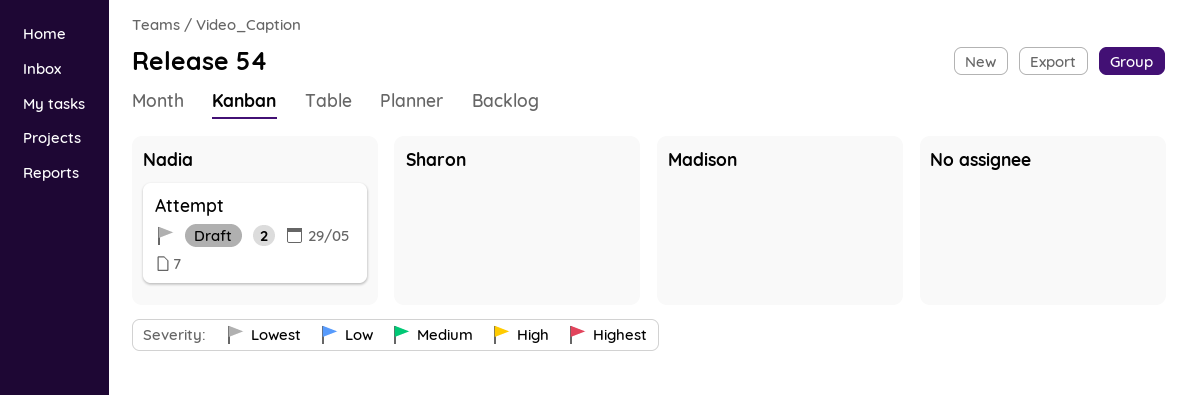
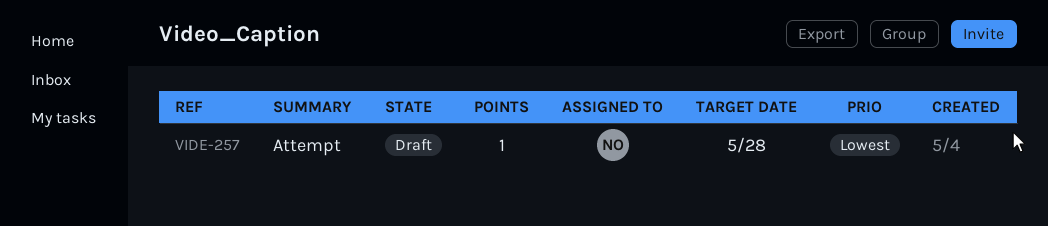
Attempt, estimate: 2 -> 1
Attempt, due: May 29 -> May 28

